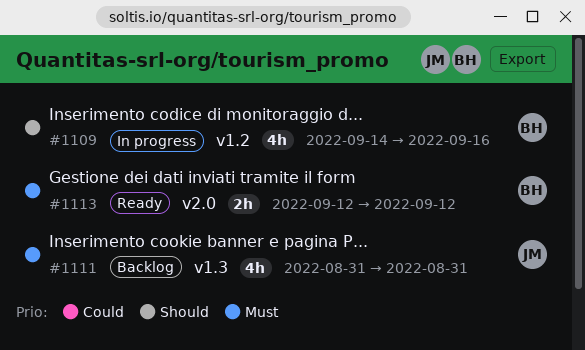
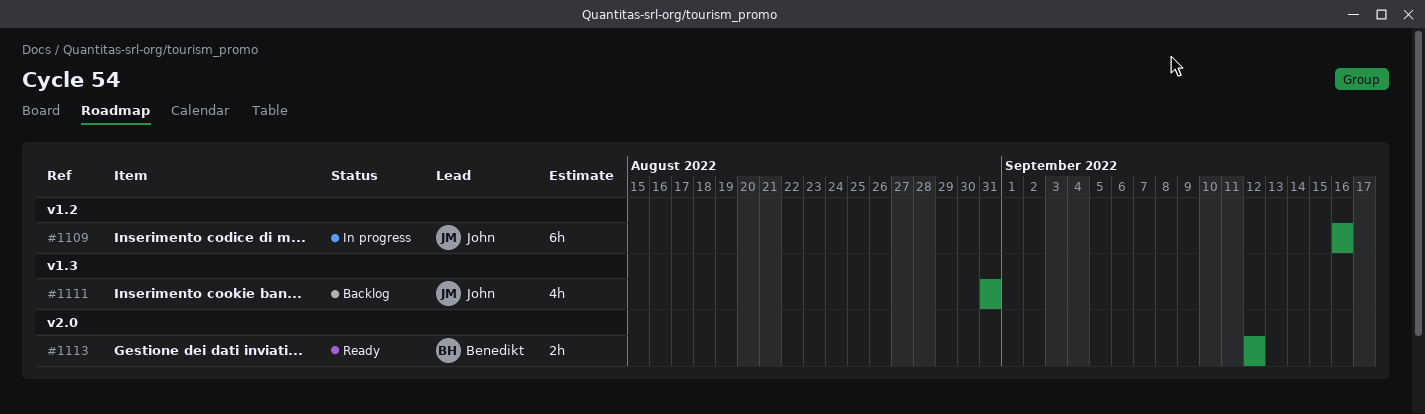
#1109, owner: Benedikt -> John
#1109, estimate: 4h -> 6h
#1109, start: Sep 14 -> Sep 16

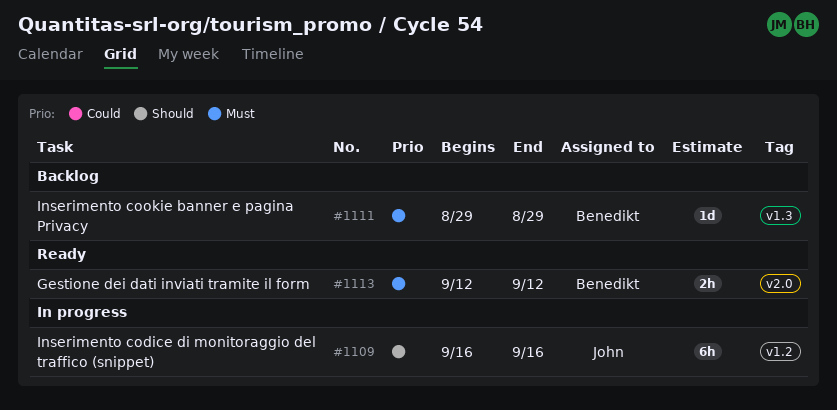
#1111, owner: John -> Benedikt
#1111, estimate: 4h -> 1d
#1111, start: Aug 31 -> Aug 29
#1111, due: Aug 31 -> Aug 29

